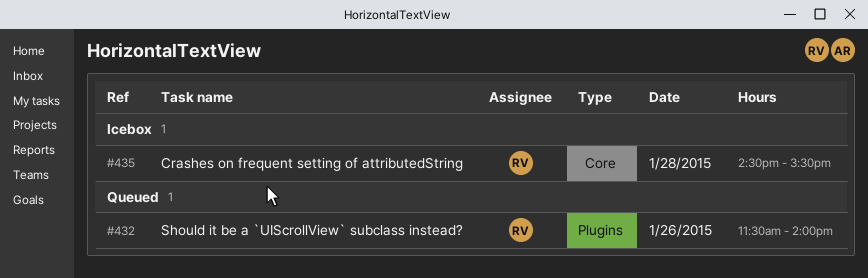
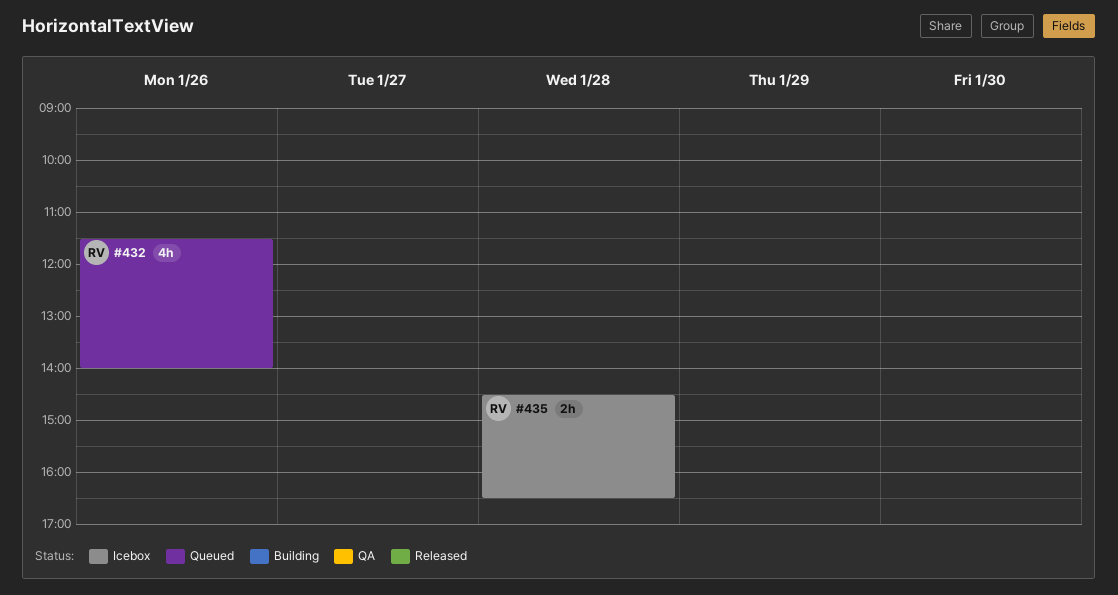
#435, ends: 15:30 -> 16:30

